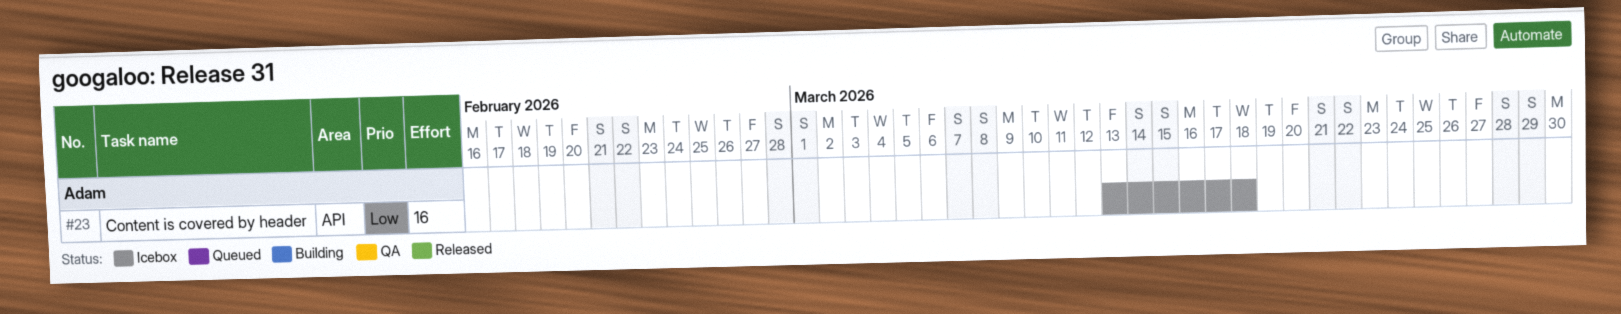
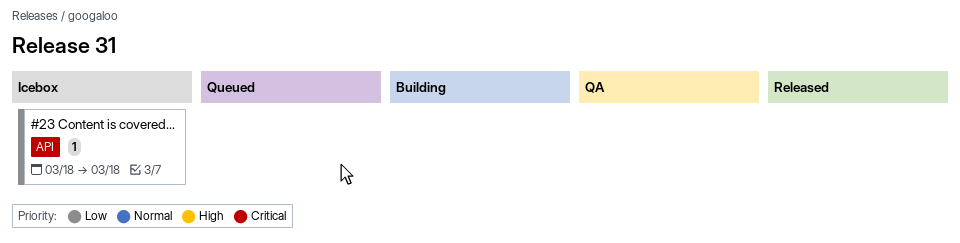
#23, estimate: 16 -> 1
#23, start: Mar 13 -> Mar 18

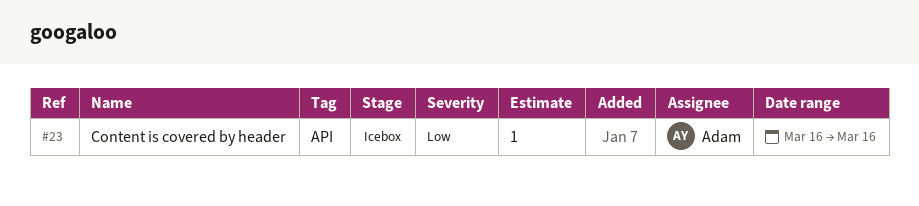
#23, start: Mar 18 -> Mar 16
#23, due: Mar 18 -> Mar 16

